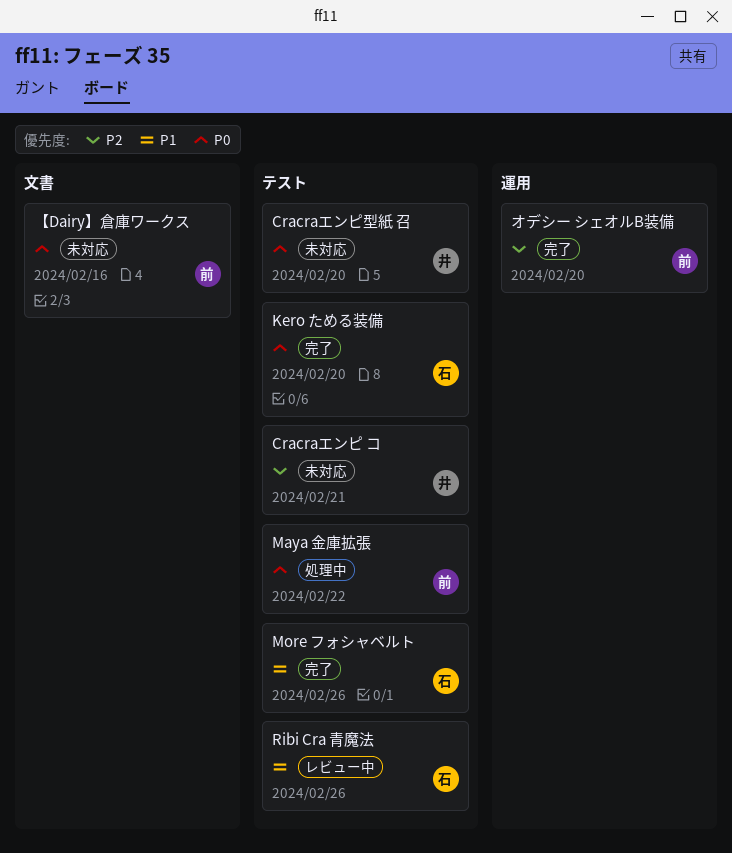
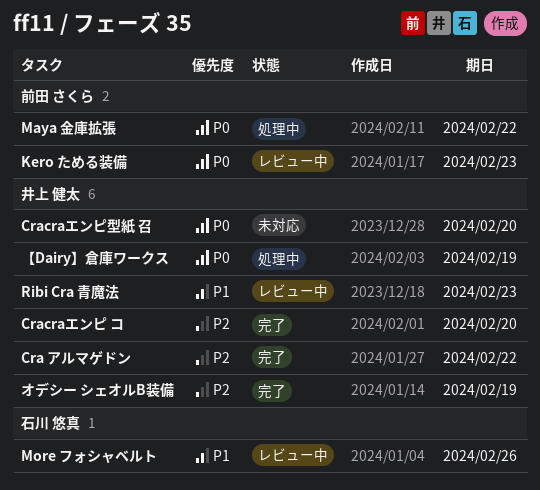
Cra アルマゲドン: none -> present
Cracraエンピ コ, status: 未対応 -> 完了
Cracraエンピ コ, due: Feb 21 -> Feb 20
Kero ためる装備, status: 完了 -> レビュー中
Kero ためる装備, owner: 石川 悠真 -> 前田 さくら
Kero ためる装備, due: Feb 20 -> Feb 23
More フォシャベルト, status: 完了 -> レビュー中
Ribi Cra 青魔法, owner: 石川 悠真 -> 井上 健太
Ribi Cra 青魔法, due: Feb 26 -> Feb 23
【Dairy】倉庫ワークス, status: 未対応 -> 処理中
【Dairy】倉庫ワークス, owner: 前田 さくら -> 井上 健太
【Dairy】倉庫ワークス, due: Feb 16 -> Feb 19
オデシー シェオルB装備, owner: 前田 さくら -> 井上 健太
オデシー シェオルB装備, due: Feb 20 -> Feb 19

